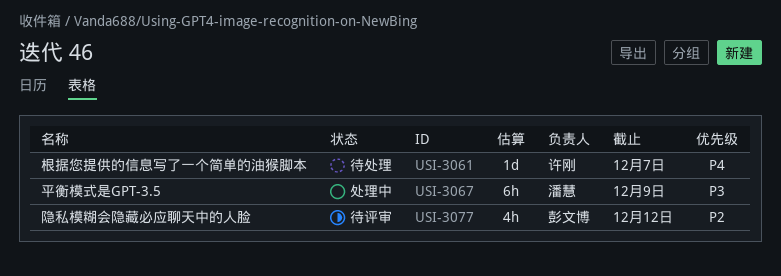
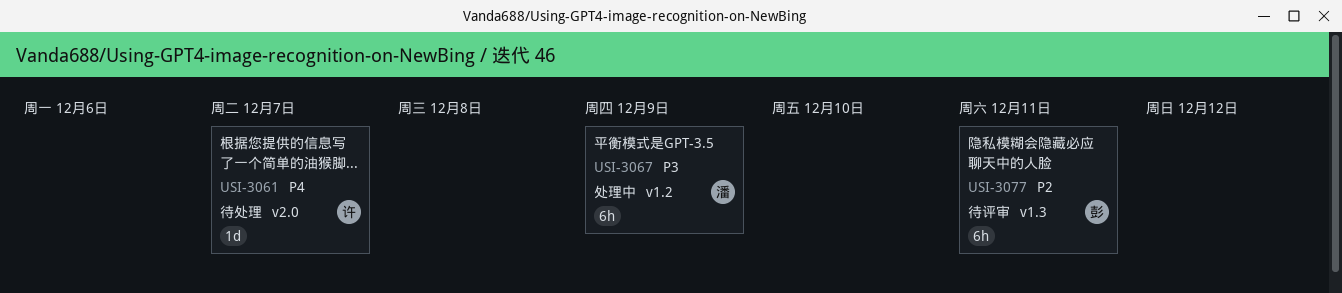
USI-3077, estimate: 4h -> 6h
USI-3077, due: Dec 12 -> Dec 11

